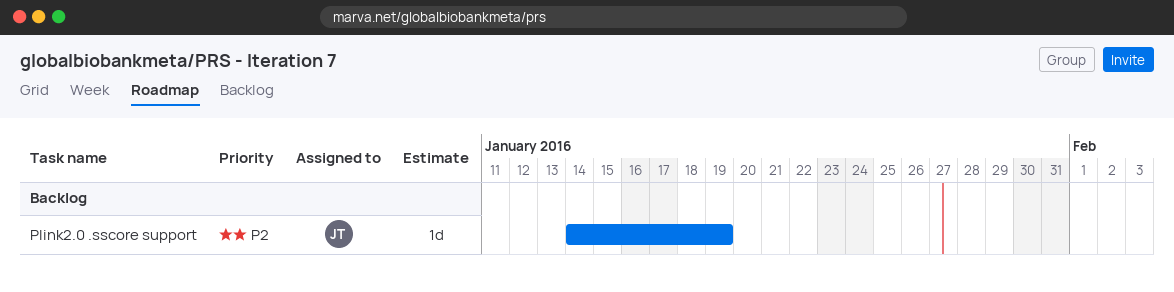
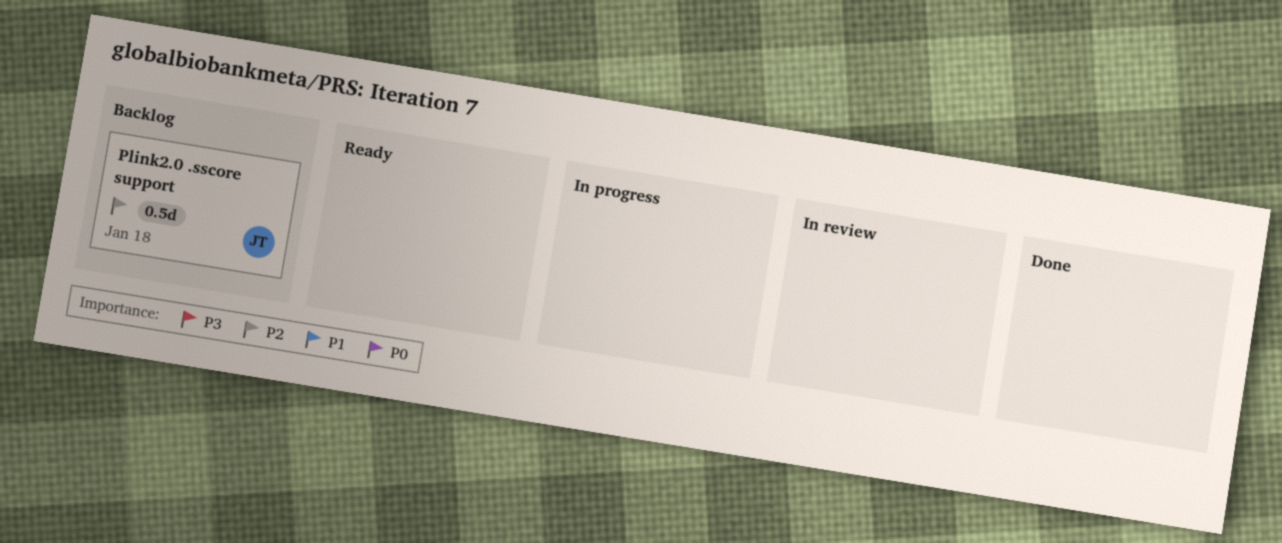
Plink2.0 .sscore support, estimate: 1d -> 0.5d
Plink2.0 .sscore support, due: Jan 19 -> Jan 18

